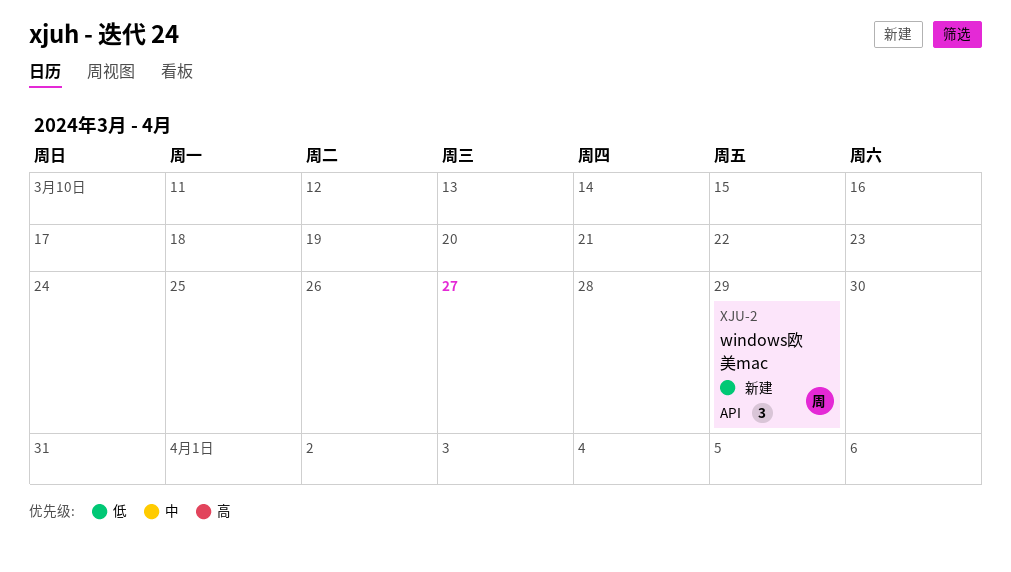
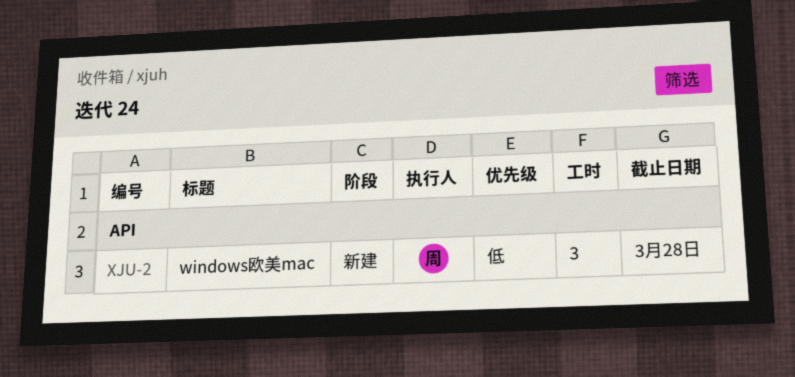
XJU-2, due: Mar 29 -> Mar 28

